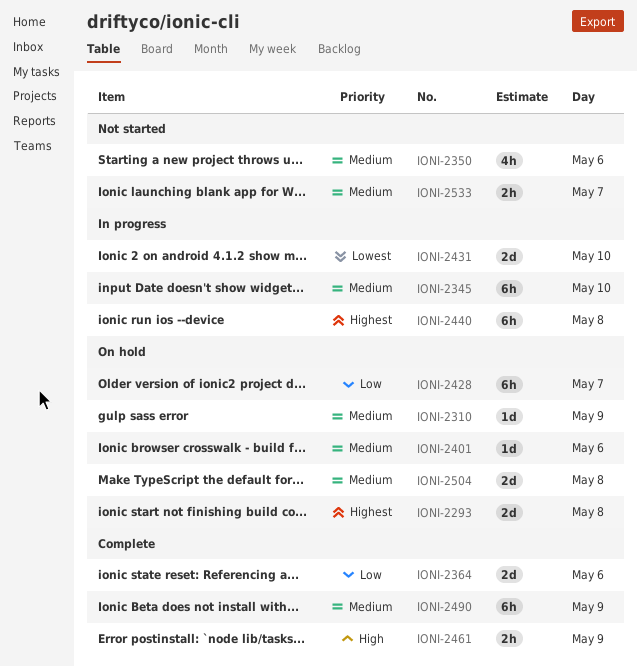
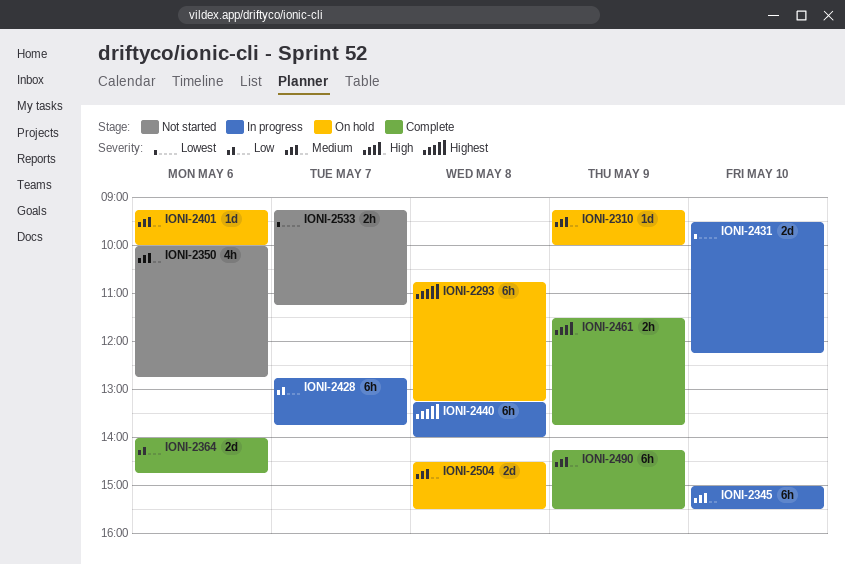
IONI-2293, estimate: 2d -> 6h
IONI-2428, status: On hold -> In progress
IONI-2533, priority: Medium -> Lowest

